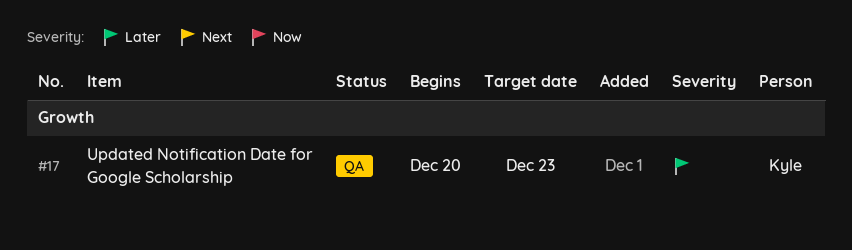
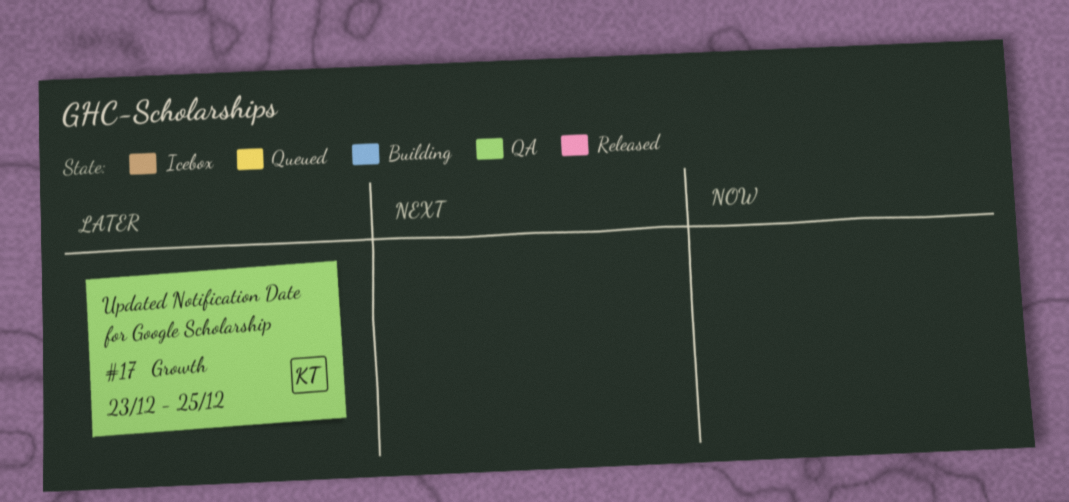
#17, start: Dec 20 -> Dec 23
#17, due: Dec 23 -> Dec 25

